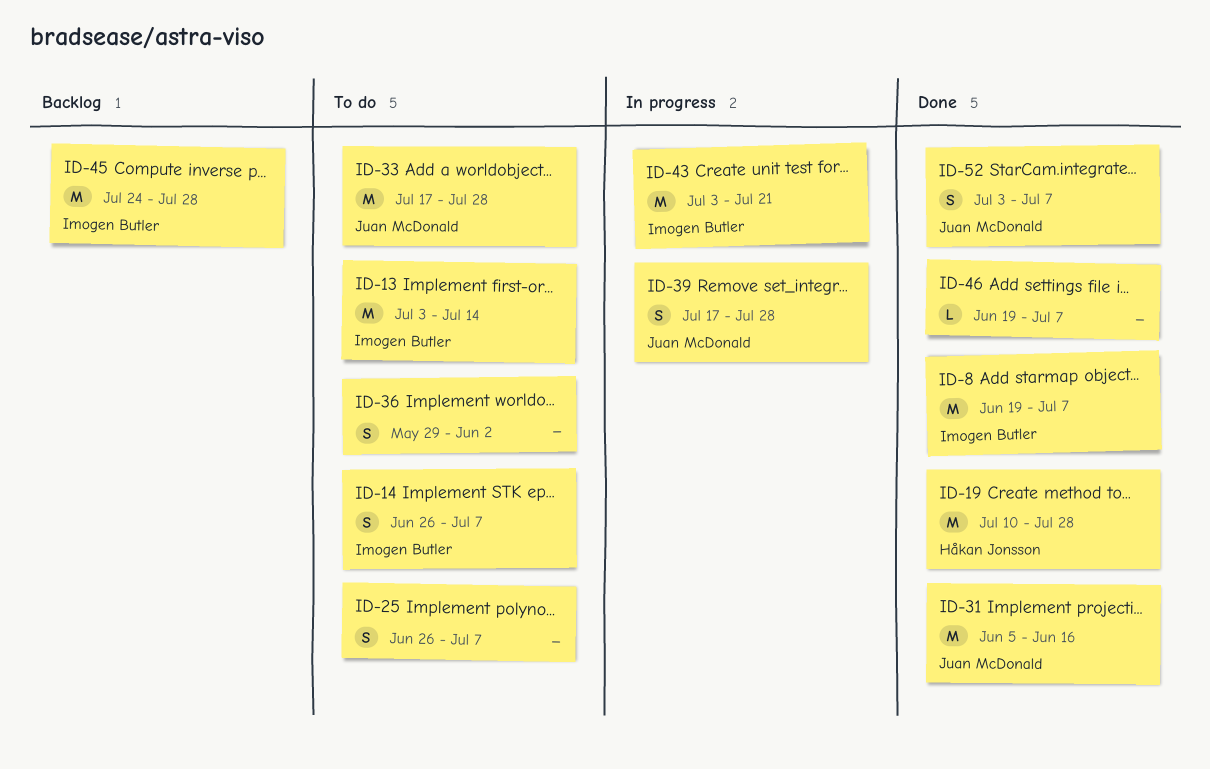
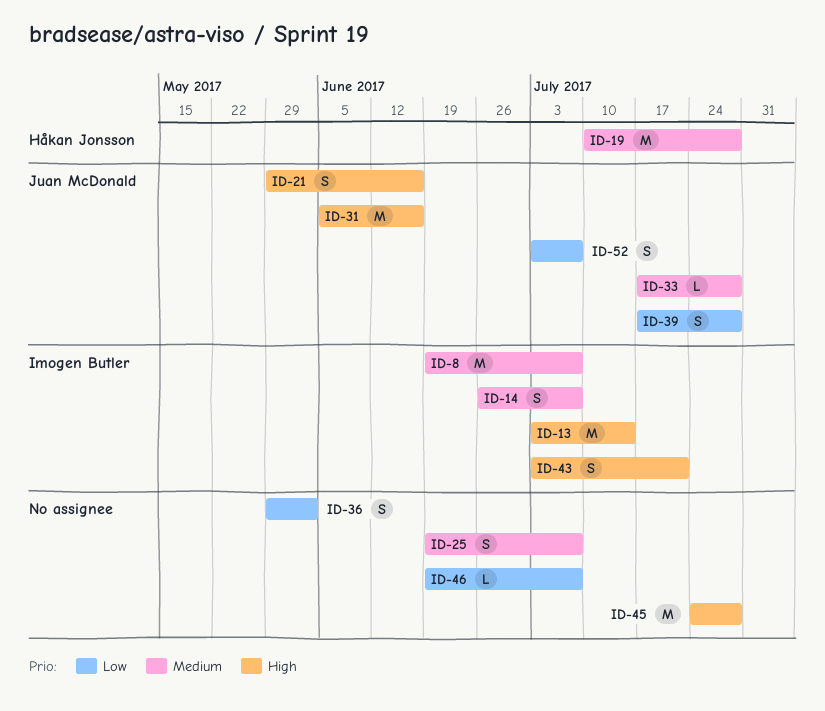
ID-21: none -> present
ID-25, start: Jun 26 -> Jun 19
ID-33, estimate: M -> L
ID-43, estimate: M -> S
ID-45, owner: Imogen Butler -> none

